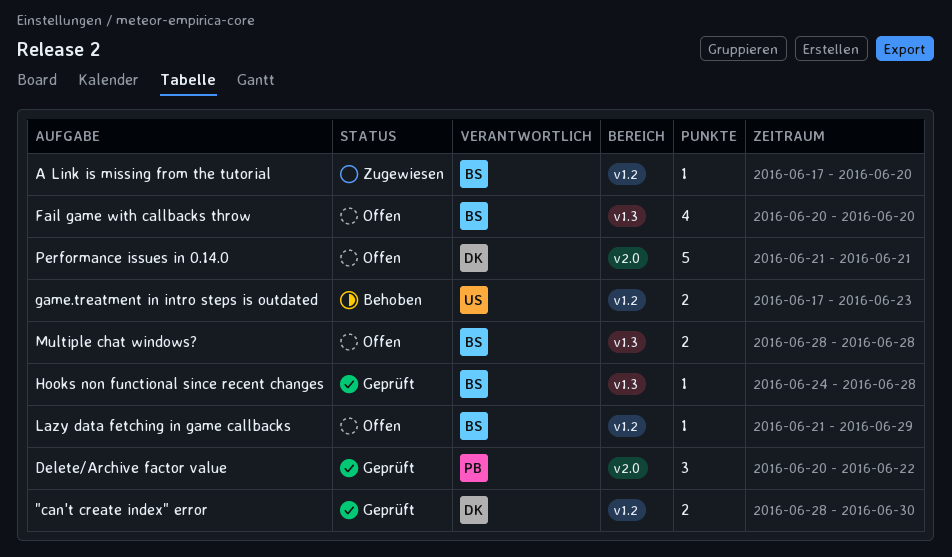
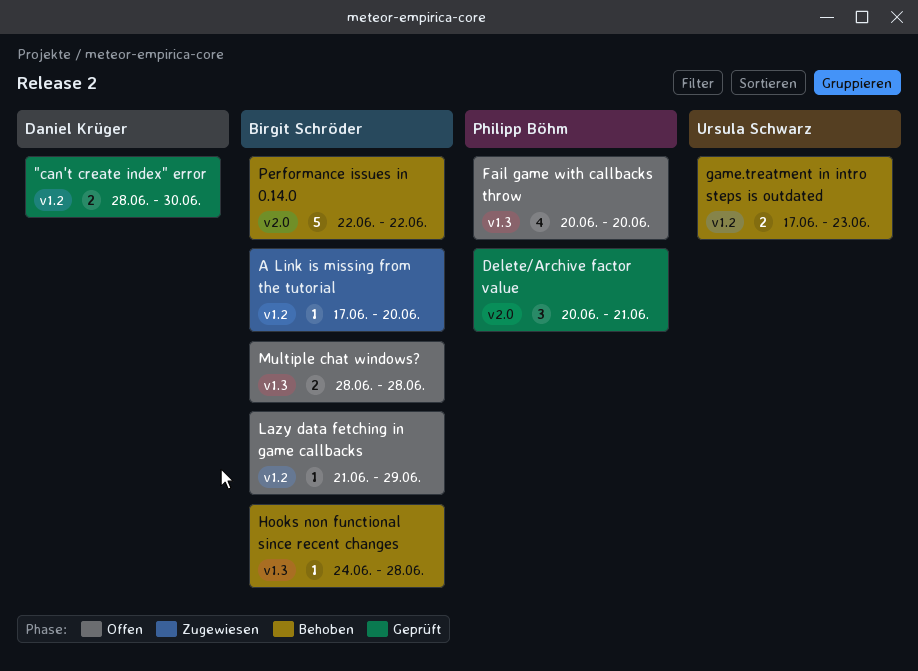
Delete/Archive factor value, due: Jun 22 -> Jun 21
Fail game with callbacks throw, owner: Birgit Schröder -> Philipp Böhm
Hooks non functional since recent changes, status: Geprüft -> Behoben
Performance issues in 0.14.0, status: Offen -> Behoben
Performance issues in 0.14.0, owner: Daniel Krüger -> Birgit Schröder
Performance issues in 0.14.0, start: Jun 21 -> Jun 22
Performance issues in 0.14.0, due: Jun 21 -> Jun 22

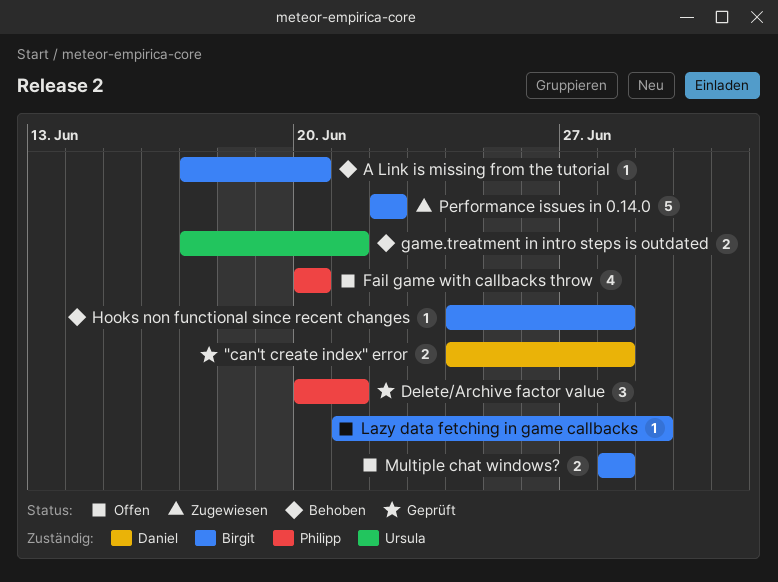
"can't create index" error, start: Jun 28 -> Jun 24
"can't create index" error, due: Jun 30 -> Jun 28
A Link is missing from the tutorial, status: Zugewiesen -> Behoben
game.treatment in intro steps is outdated, due: Jun 23 -> Jun 21
Performance issues in 0.14.0, status: Behoben -> Zugewiesen

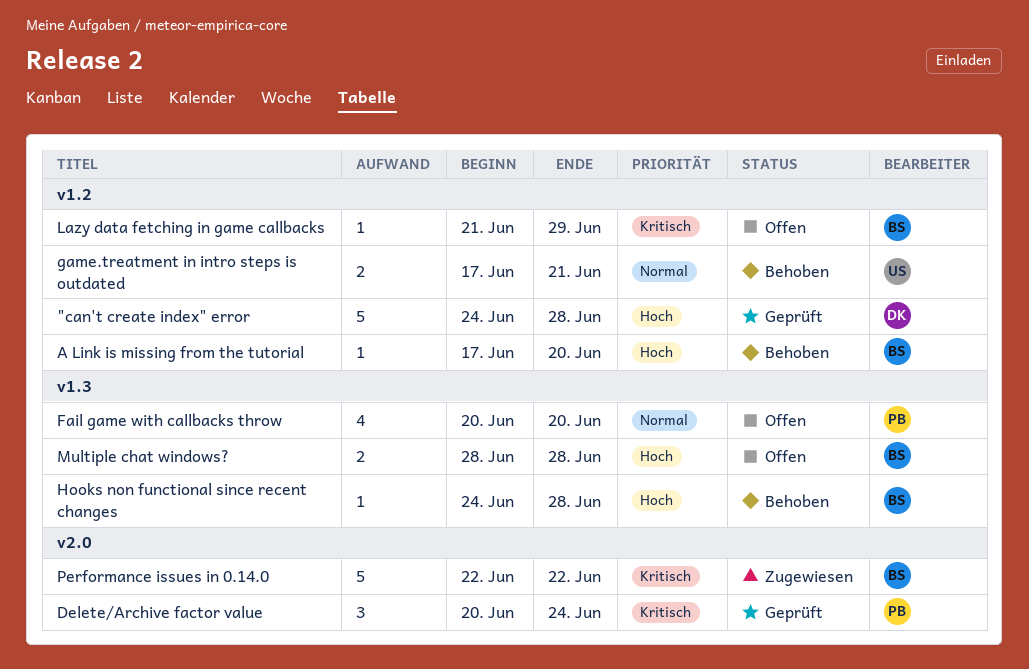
"can't create index" error, estimate: 2 -> 5
Delete/Archive factor value, due: Jun 21 -> Jun 24

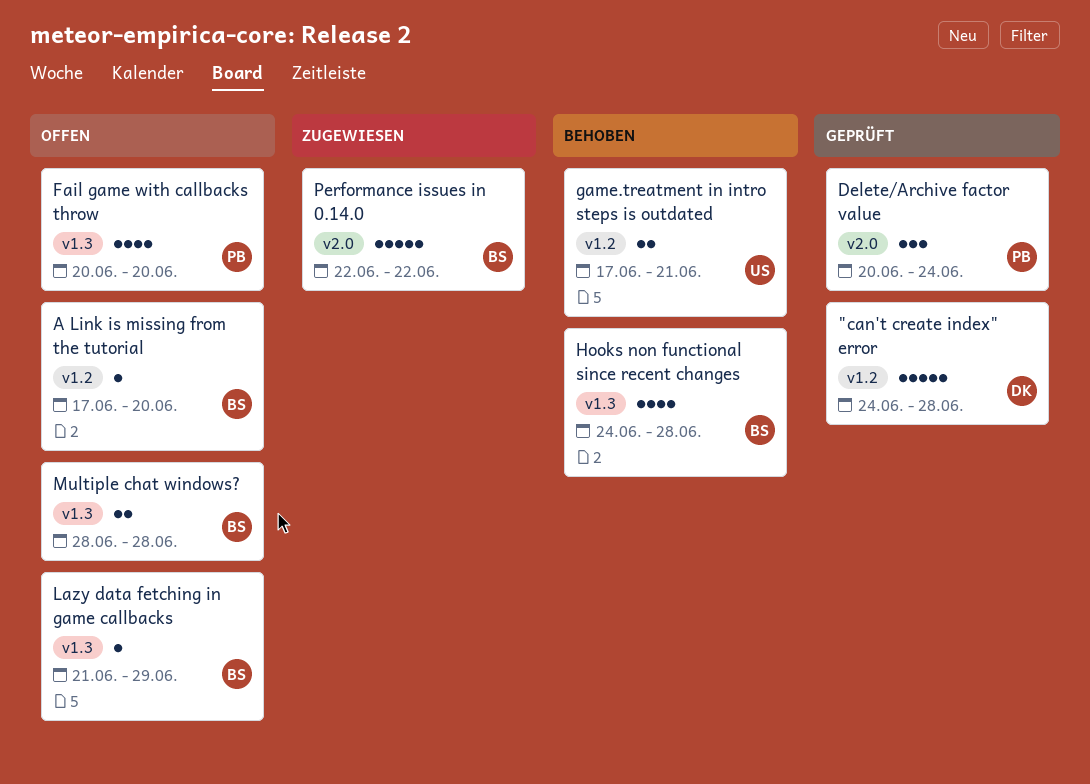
A Link is missing from the tutorial, status: Behoben -> Offen
Hooks non functional since recent changes, estimate: 1 -> 4
Lazy data fetching in game callbacks, label: v1.2 -> v1.3

